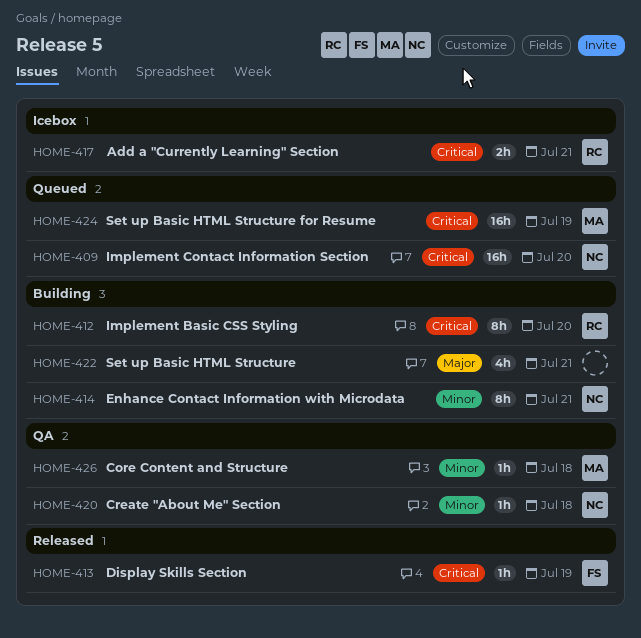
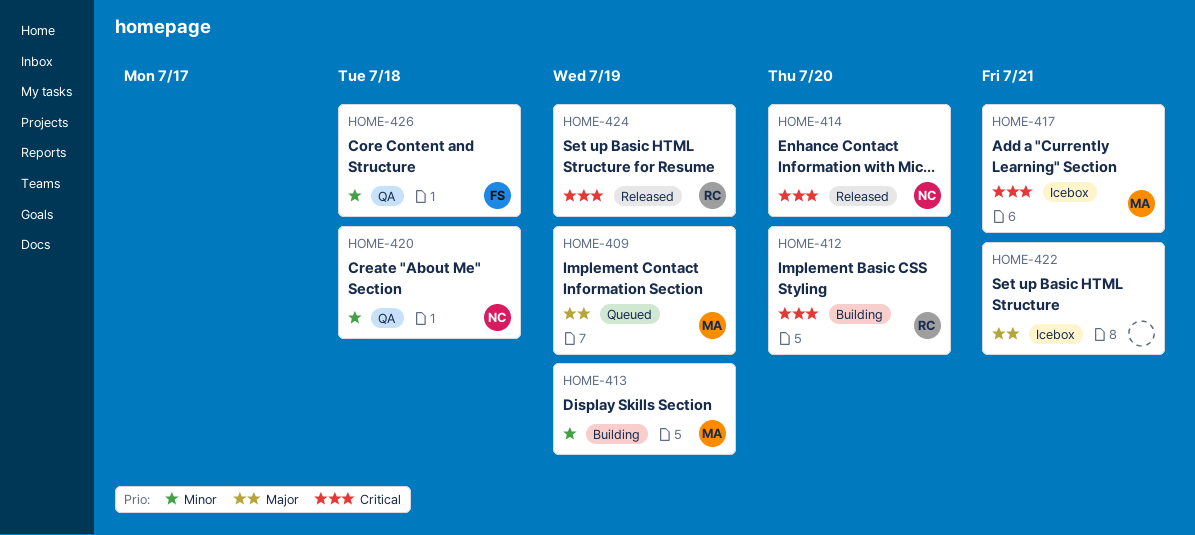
HOME-409, owner: NC -> MA
HOME-409, priority: Critical -> Major
HOME-409, due: Jul 20 -> Jul 19
HOME-413, status: Released -> Building
HOME-413, owner: FS -> MA
HOME-413, priority: Critical -> Minor
HOME-414, status: Building -> Released
HOME-414, priority: Minor -> Critical
HOME-414, due: Jul 21 -> Jul 20
HOME-417, owner: RC -> MA
HOME-422, status: Building -> Icebox
HOME-424, status: Queued -> Released
HOME-424, owner: MA -> RC
HOME-426, owner: MA -> FS

